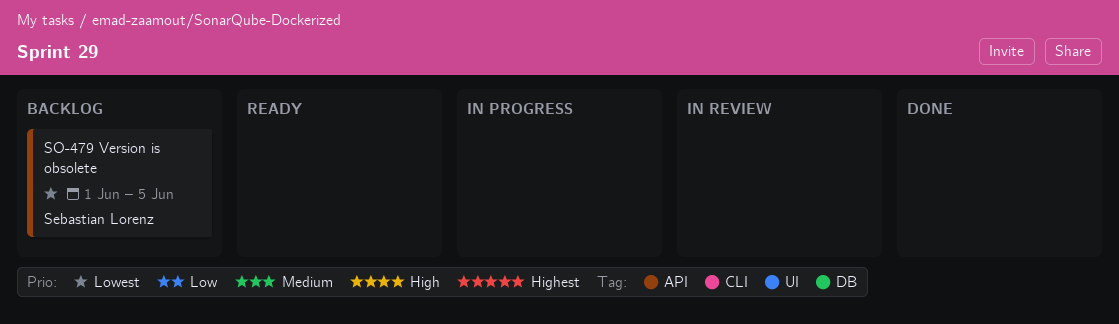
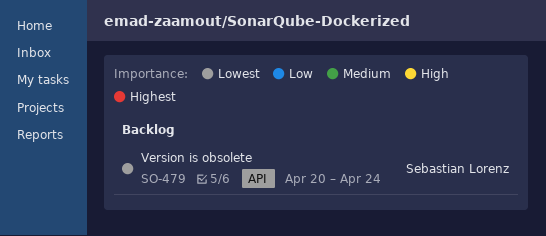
SO-479, start: Jun 1 -> Apr 20
SO-479, due: Jun 5 -> Apr 24

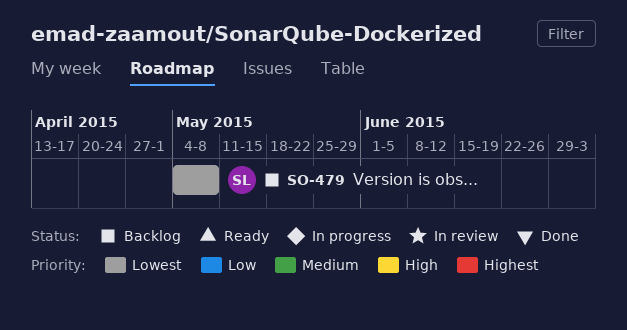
SO-479, start: Apr 20 -> May 4
SO-479, due: Apr 24 -> May 8

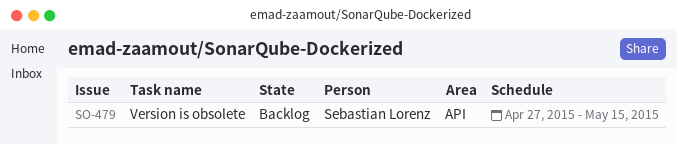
SO-479, start: May 4 -> Apr 27
SO-479, due: May 8 -> May 15

